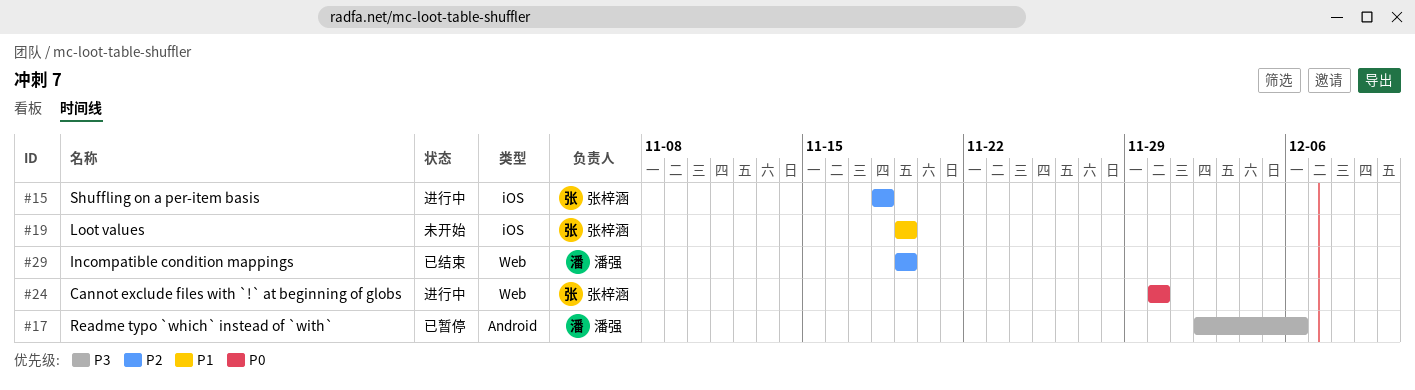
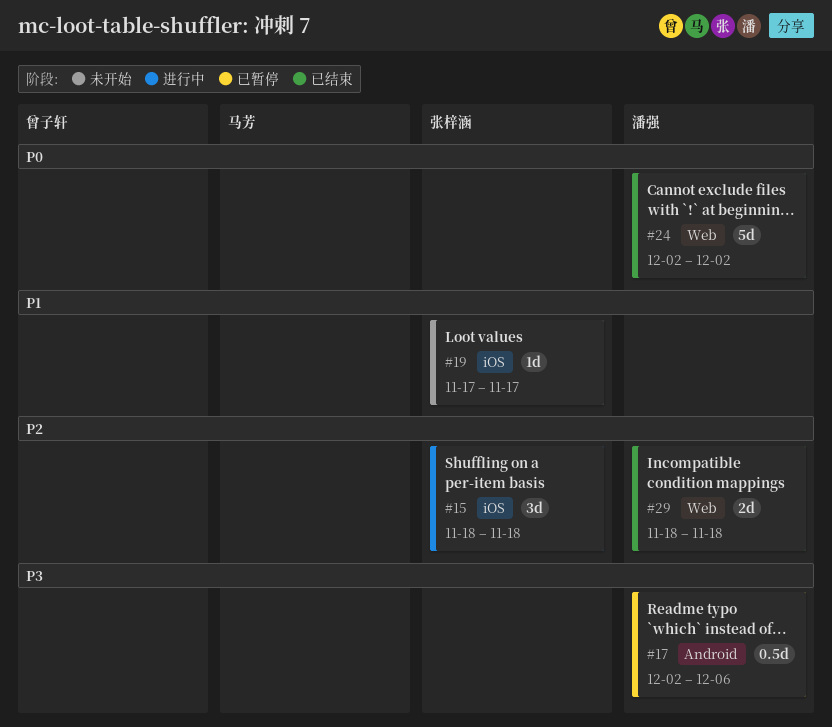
#19, start: Nov 19 -> Nov 17
#19, due: Nov 19 -> Nov 17
#24, status: 进行中 -> 已结束
#24, owner: 张梓涵 -> 潘强
#24, start: Nov 30 -> Dec 2
#24, due: Nov 30 -> Dec 2
#29, start: Nov 19 -> Nov 18
#29, due: Nov 19 -> Nov 18

